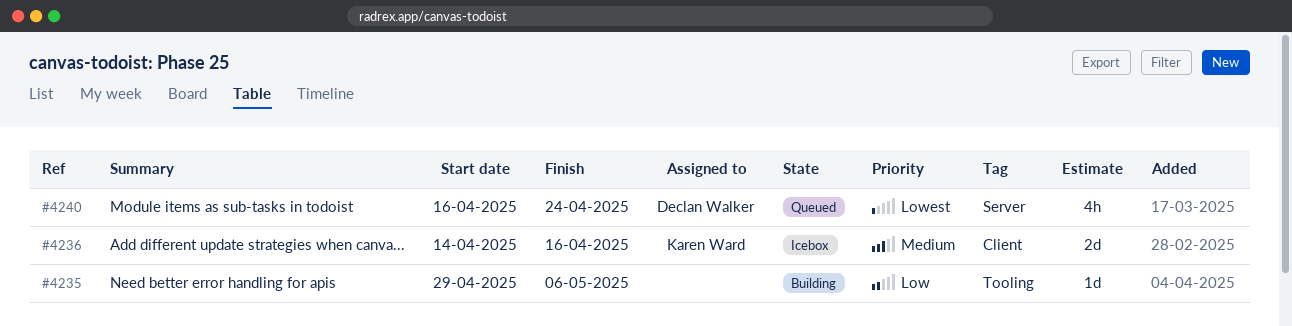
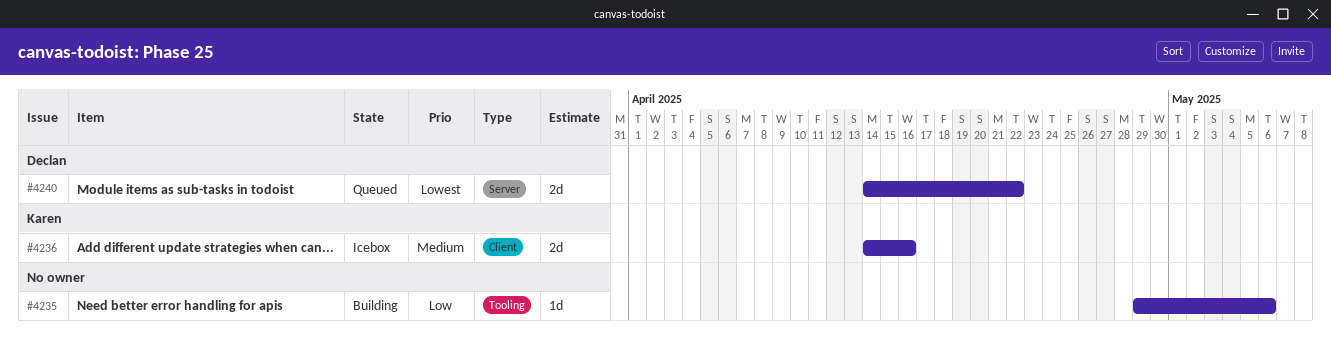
#4240, estimate: 4h -> 2d
#4240, start: Apr 16 -> Apr 14
#4240, due: Apr 24 -> Apr 22

